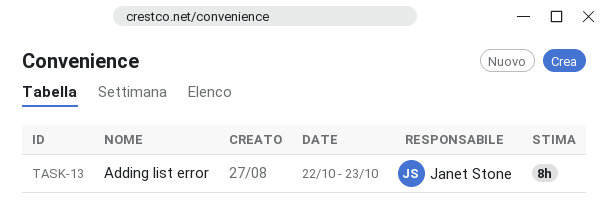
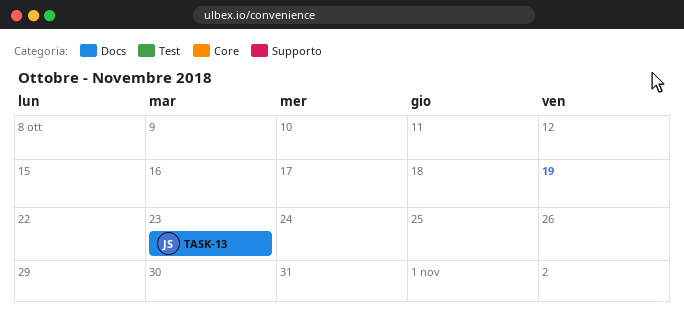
TASK-13, start: Oct 22 -> Oct 23

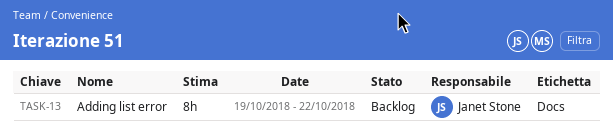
TASK-13, start: Oct 23 -> Oct 19
TASK-13, due: Oct 23 -> Oct 22

